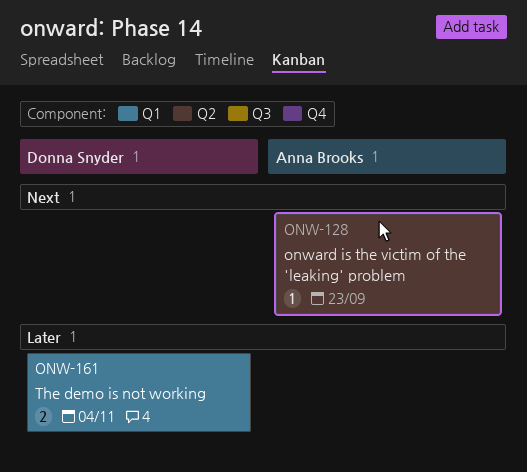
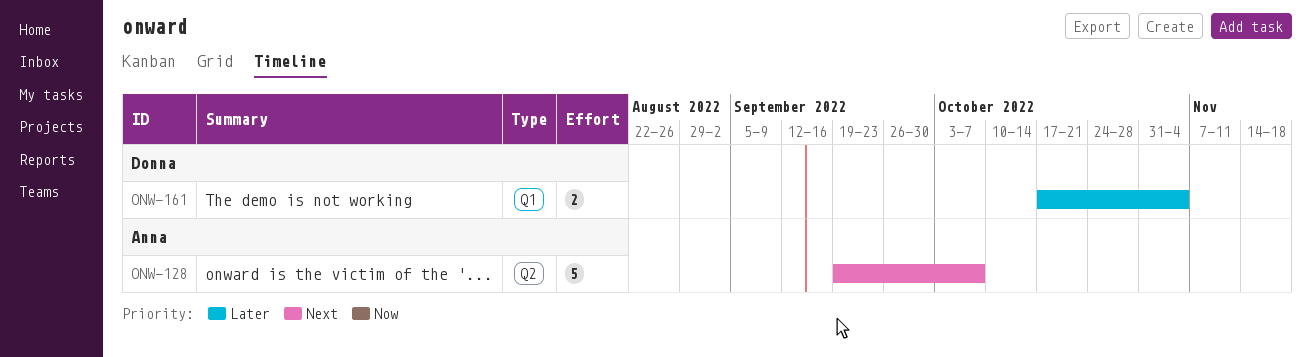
ONW-128, estimate: 1 -> 5
ONW-128, due: Sep 23 -> Oct 7

